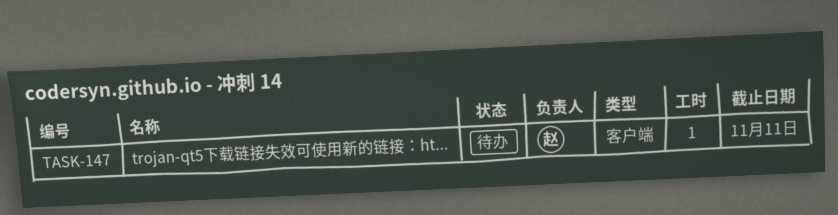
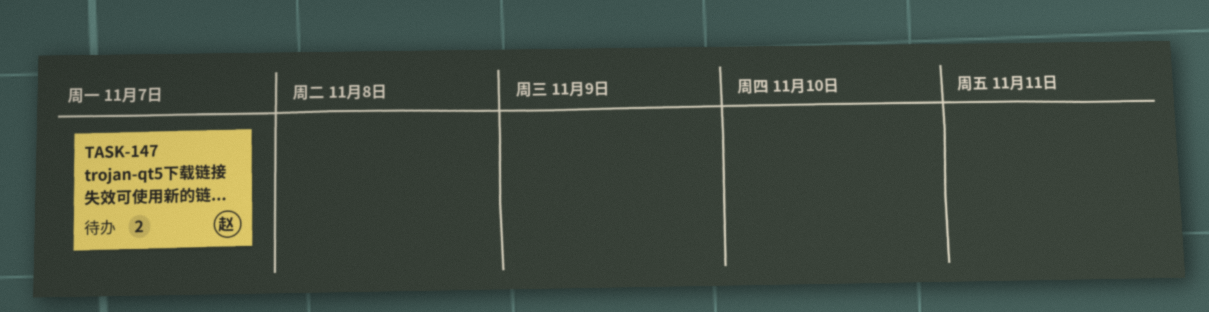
TASK-147, estimate: 1 -> 2
TASK-147, due: Nov 11 -> Nov 7

